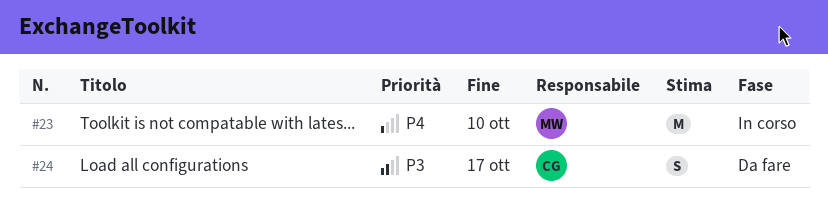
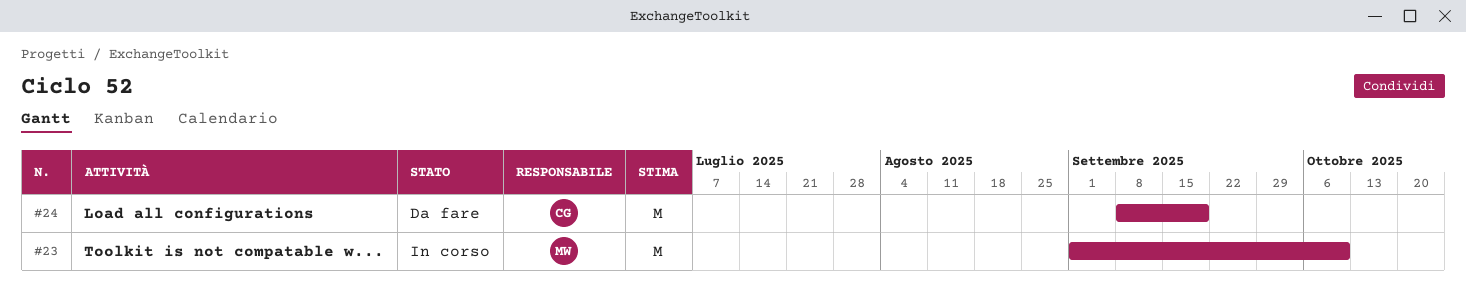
#24, estimate: S -> M
#24, due: Oct 17 -> Sep 19

